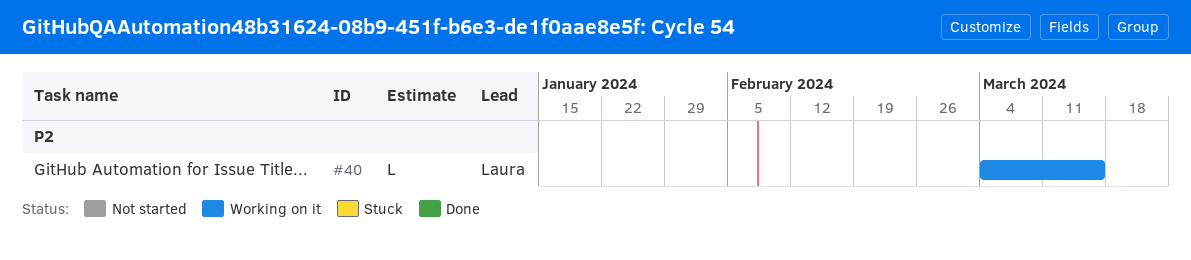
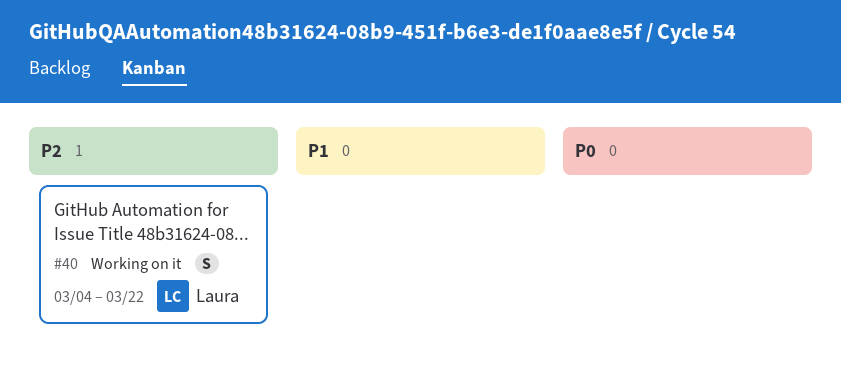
#40, estimate: L -> S
#40, due: Mar 15 -> Mar 22

